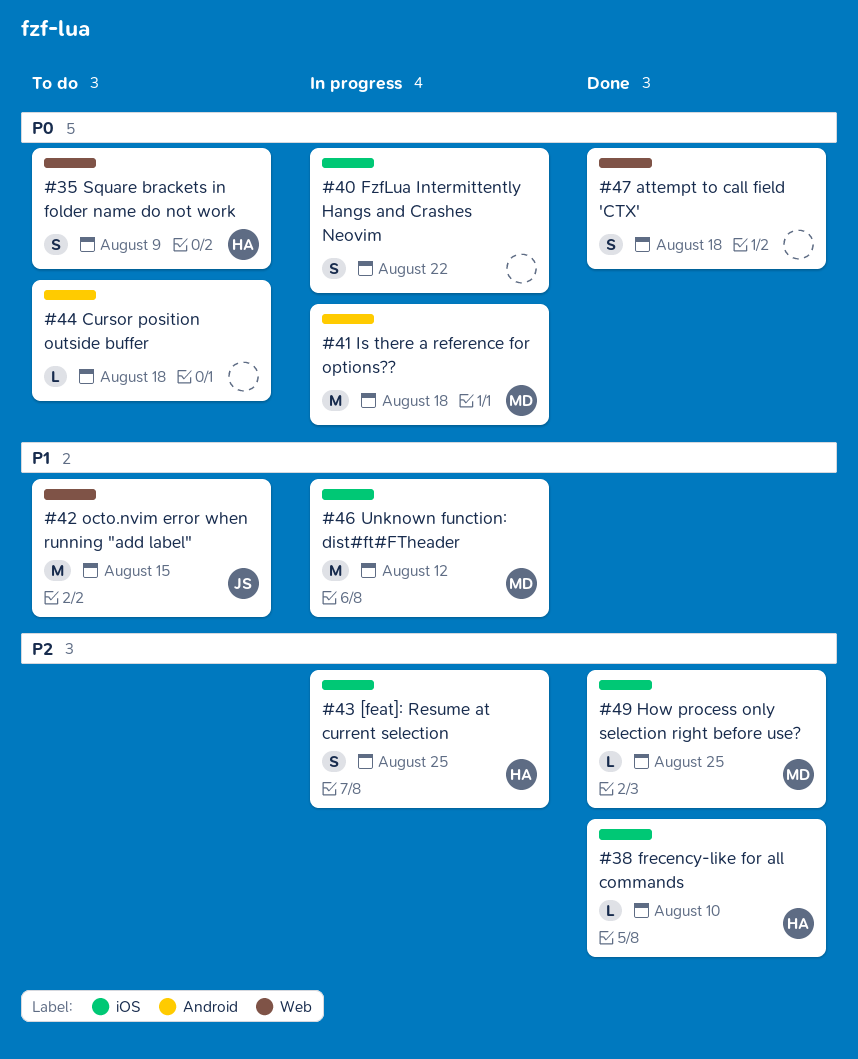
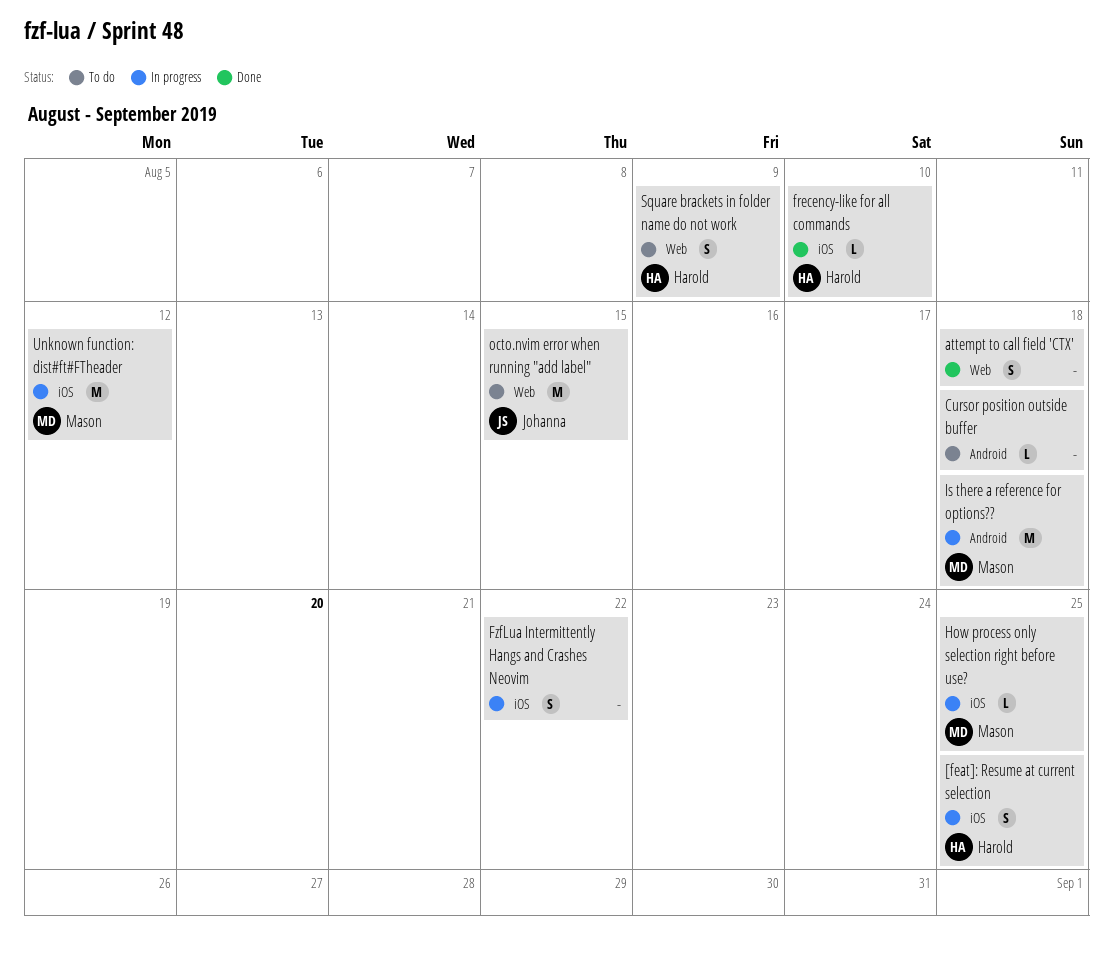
How process only selection right before use?, status: Done -> In progress

